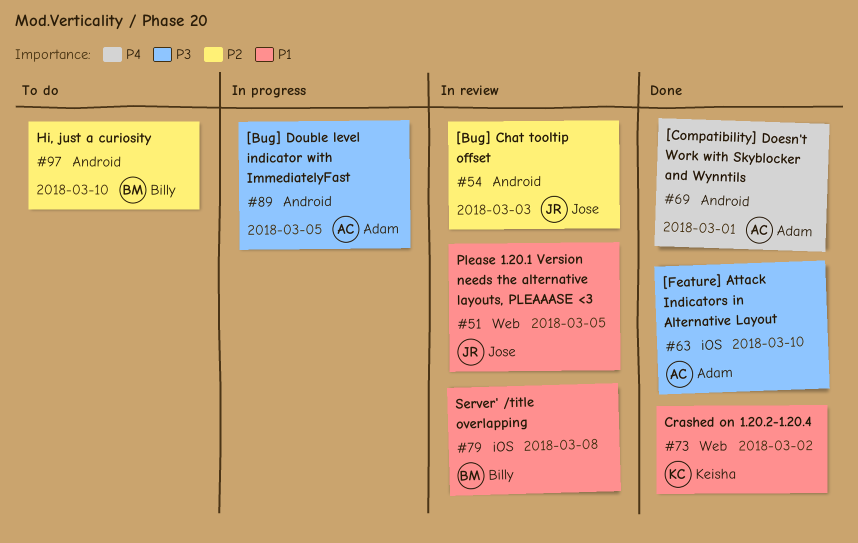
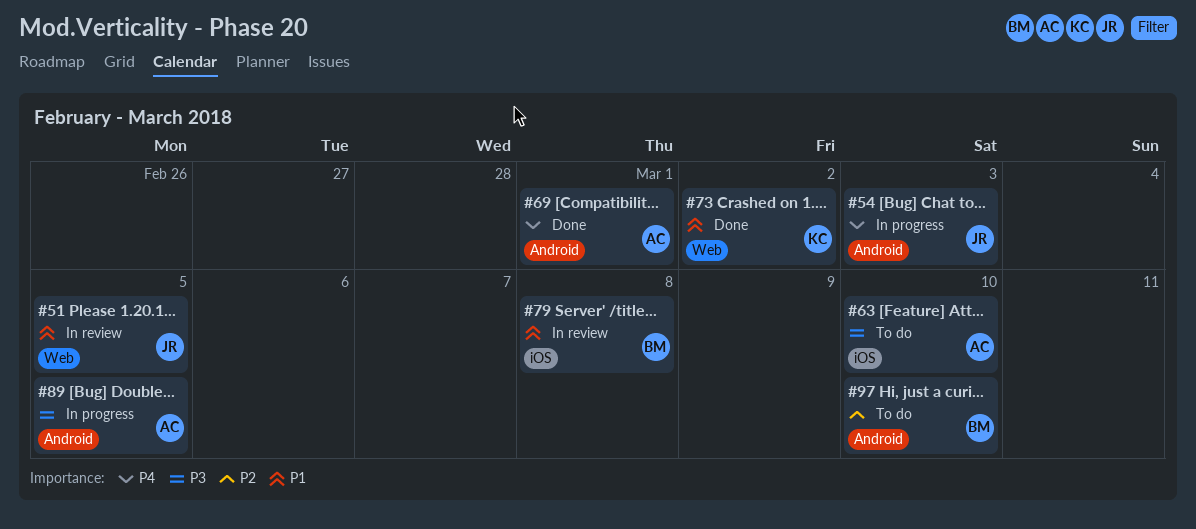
#54, status: In review -> In progress
#54, priority: P2 -> P4
#63, status: Done -> To do

